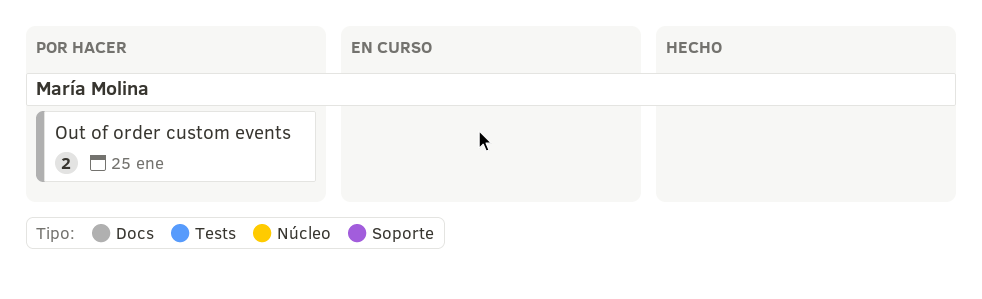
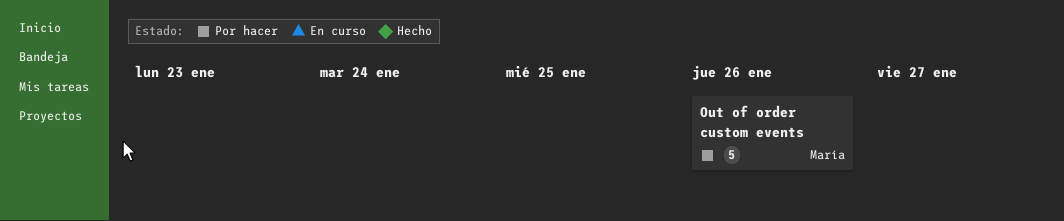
Out of order custom events, estimate: 2 -> 5
Out of order custom events, due: Jan 25 -> Jan 26

